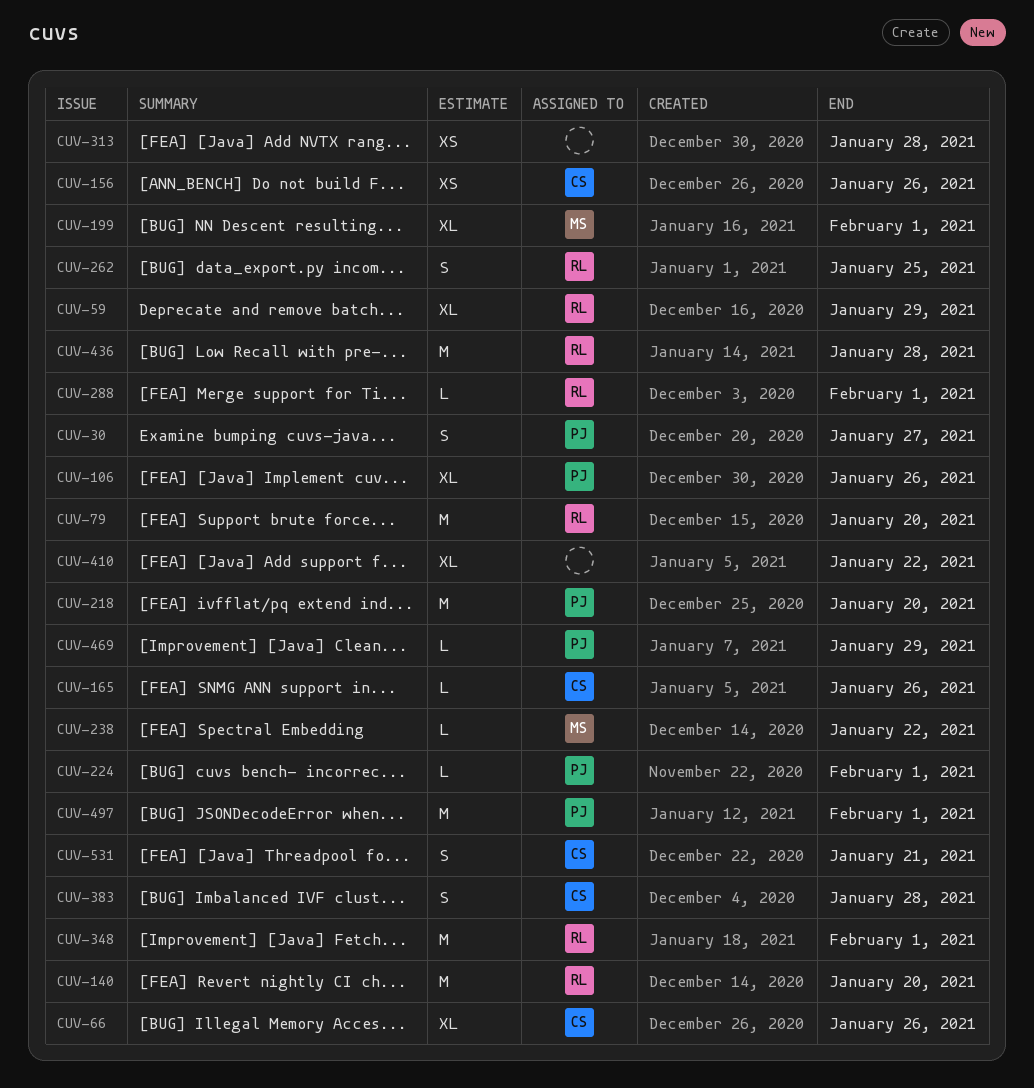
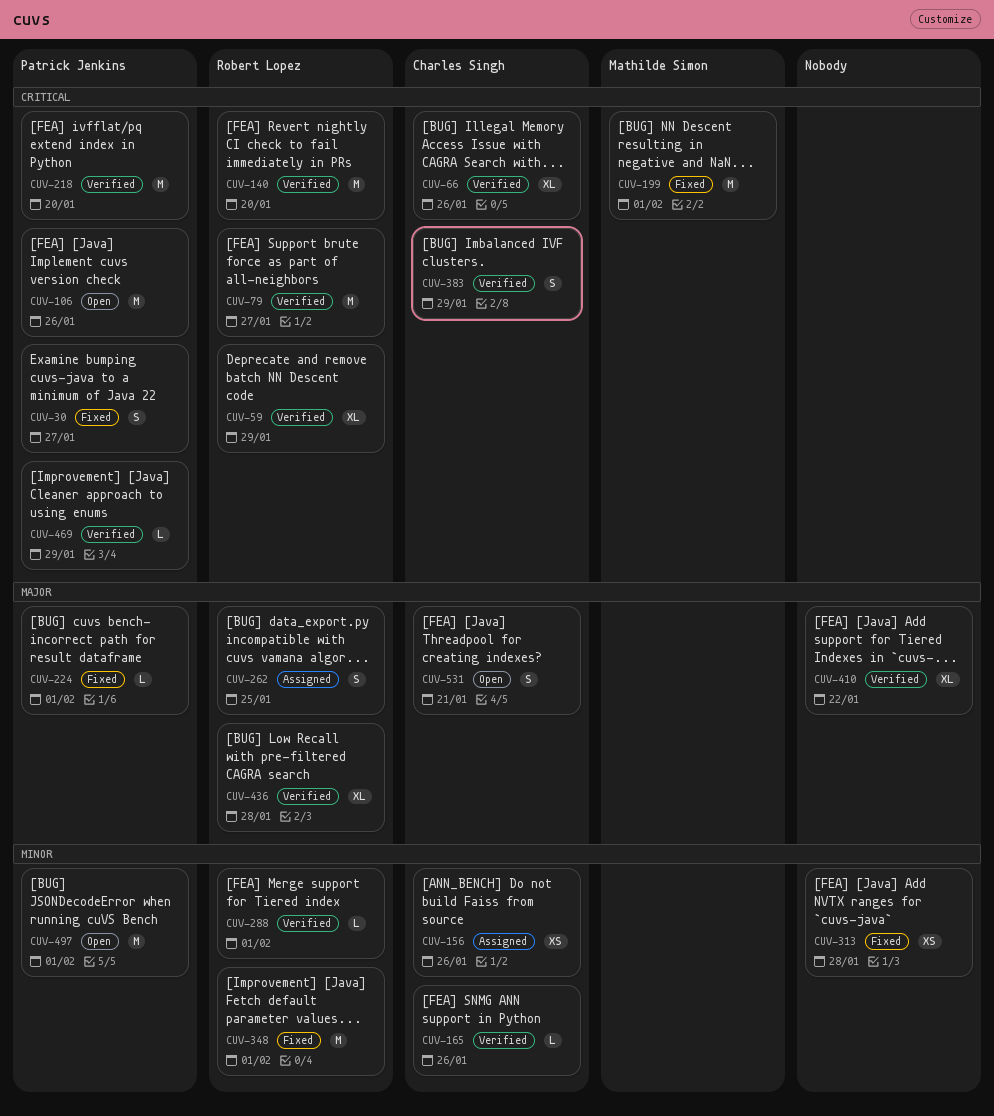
CUV-79, due: Jan 20 -> Jan 27
CUV-106, estimate: XL -> M
CUV-199, estimate: XL -> M
CUV-238: present -> none
CUV-383, due: Jan 28 -> Jan 29
CUV-436, estimate: M -> XL

